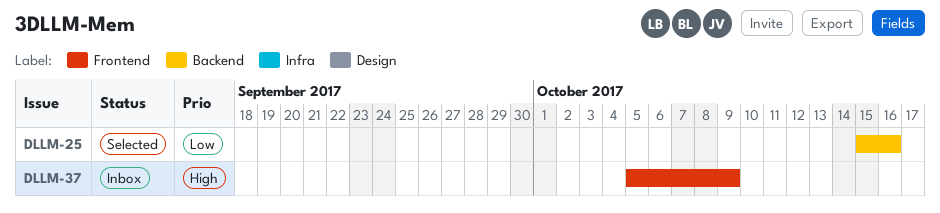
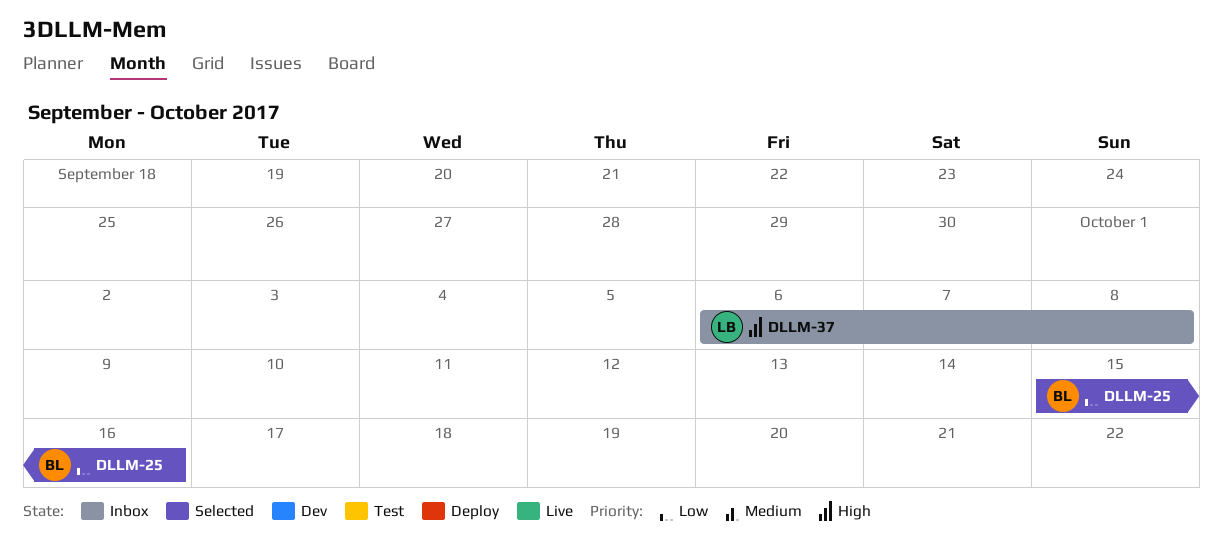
DLLM-37, start: Oct 5 -> Oct 6
DLLM-37, due: Oct 9 -> Oct 8

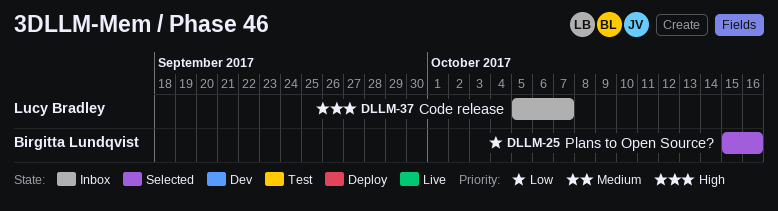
DLLM-37, start: Oct 6 -> Oct 5
DLLM-37, due: Oct 8 -> Oct 7

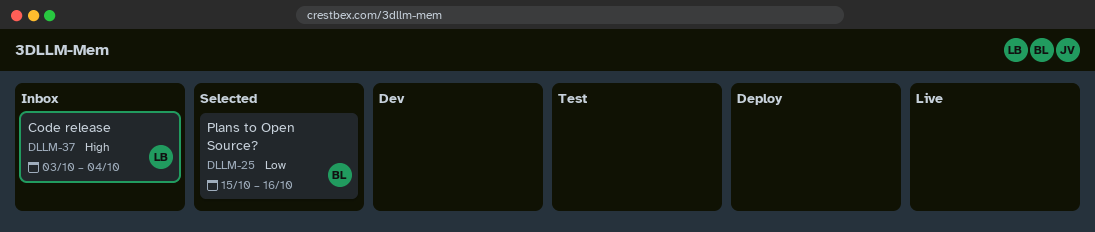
DLLM-37, start: Oct 5 -> Oct 3
DLLM-37, due: Oct 7 -> Oct 4

